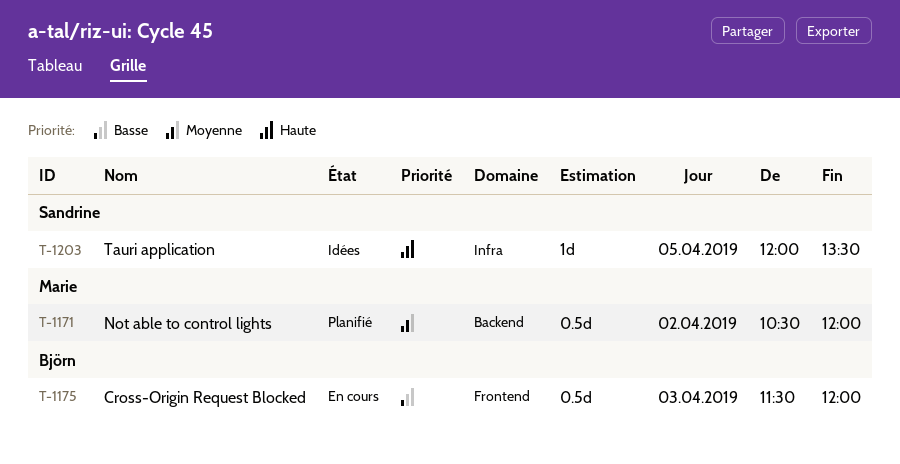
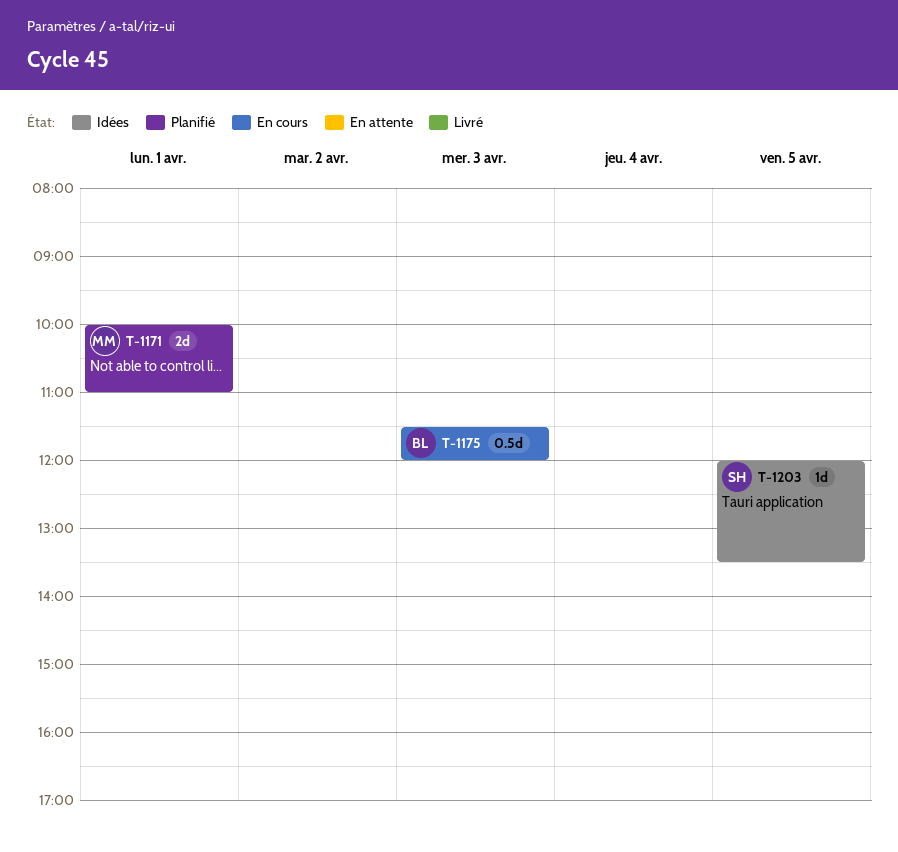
T-1171, estimate: 0.5d -> 2d
T-1171, day: Apr 2 -> Apr 1
T-1171, begins: 10:30 -> 10:00
T-1171, ends: 12:00 -> 11:00

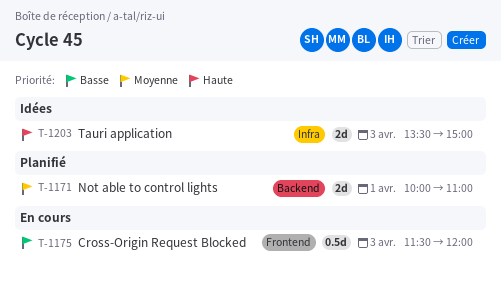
T-1203, estimate: 1d -> 2d
T-1203, day: Apr 5 -> Apr 3
T-1203, begins: 12:00 -> 13:30
T-1203, ends: 13:30 -> 15:00

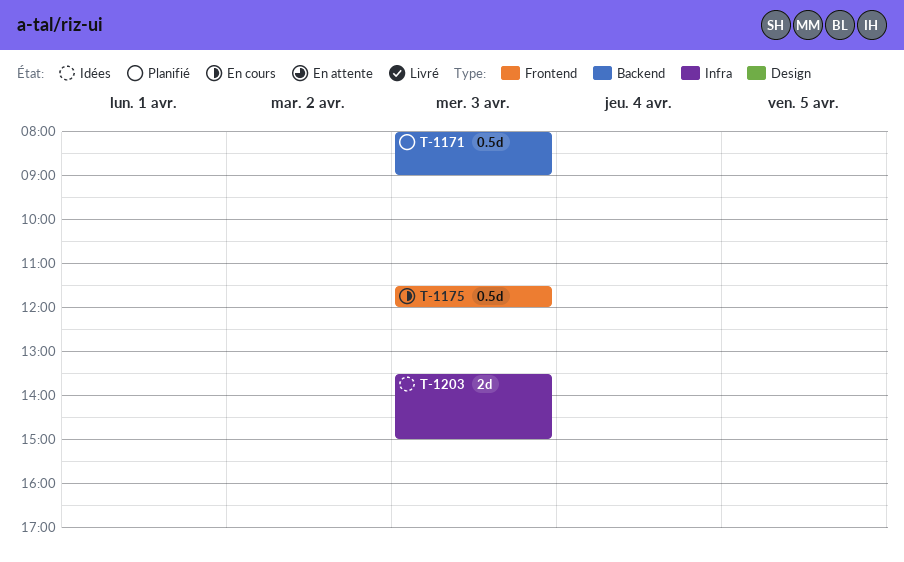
T-1171, estimate: 2d -> 0.5d
T-1171, day: Apr 1 -> Apr 3
T-1171, begins: 10:00 -> 08:00
T-1171, ends: 11:00 -> 09:00

